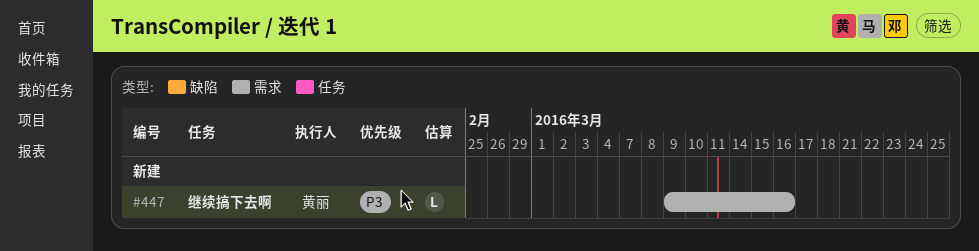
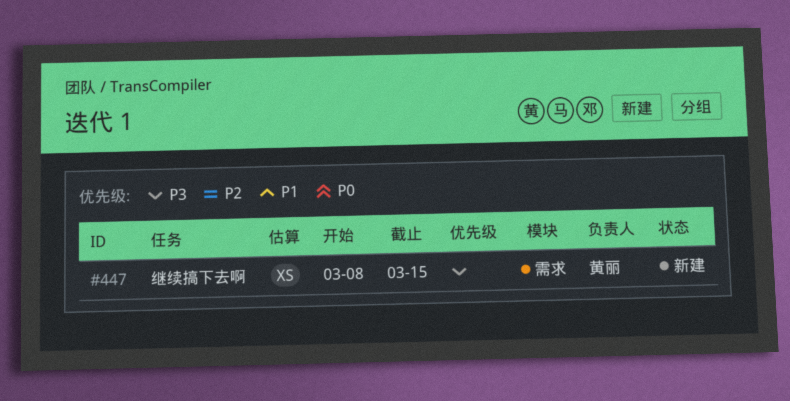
#447, estimate: L -> XS
#447, start: Mar 9 -> Mar 8
#447, due: Mar 16 -> Mar 15

